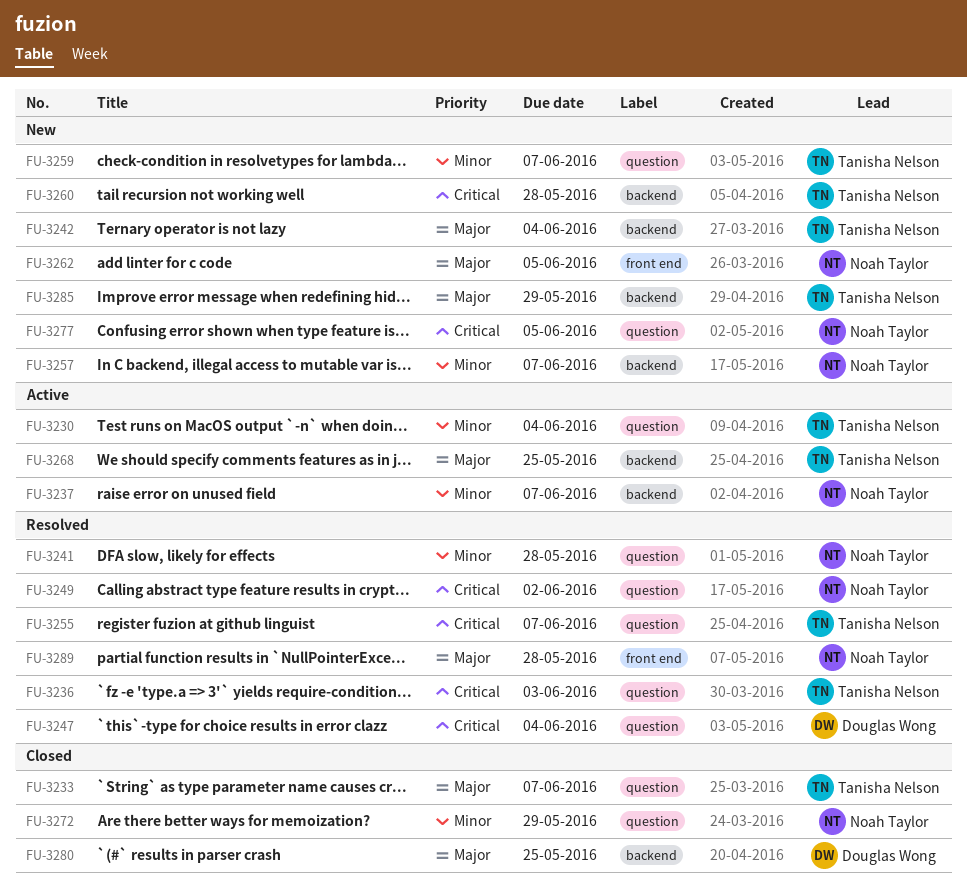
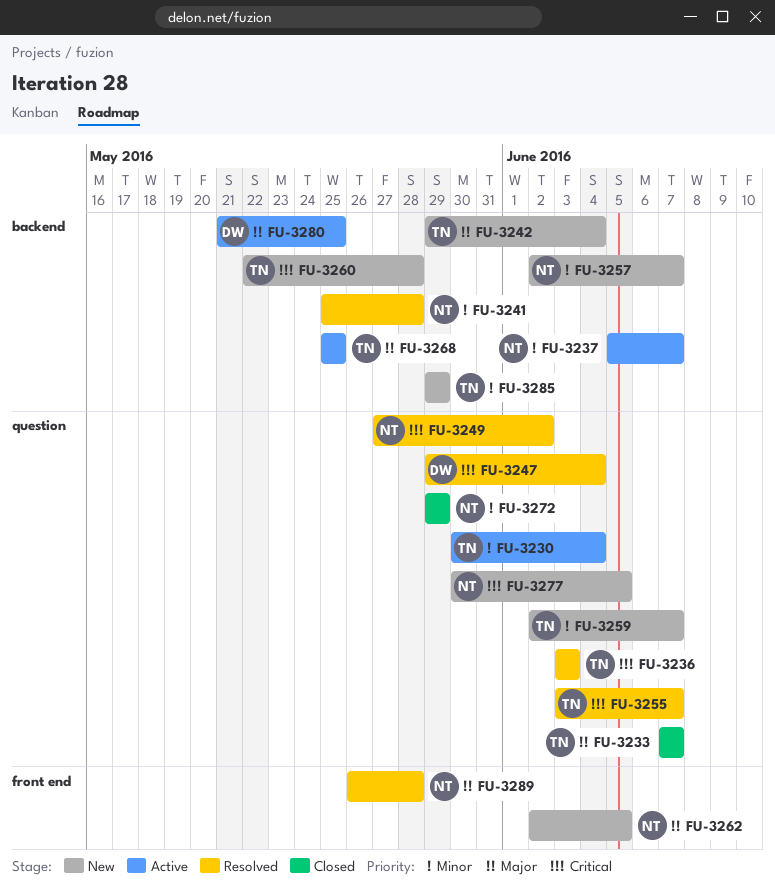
FU-3241, label: question -> backend
FU-3280, status: Closed -> Active
FU-3285, priority: Major -> Minor

